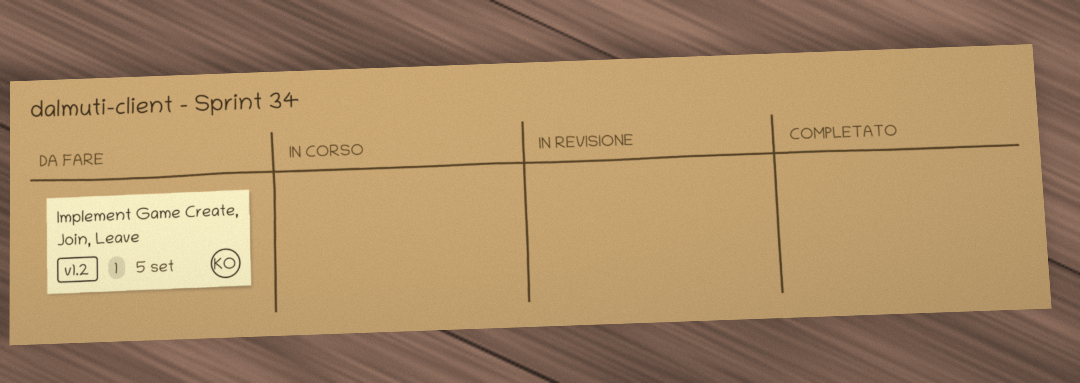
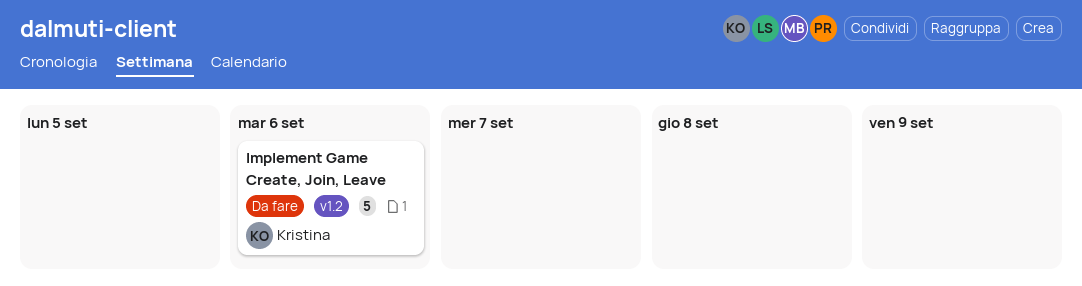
Implement Game Create, Join, Leave, estimate: 1 -> 5
Implement Game Create, Join, Leave, due: Sep 5 -> Sep 6

